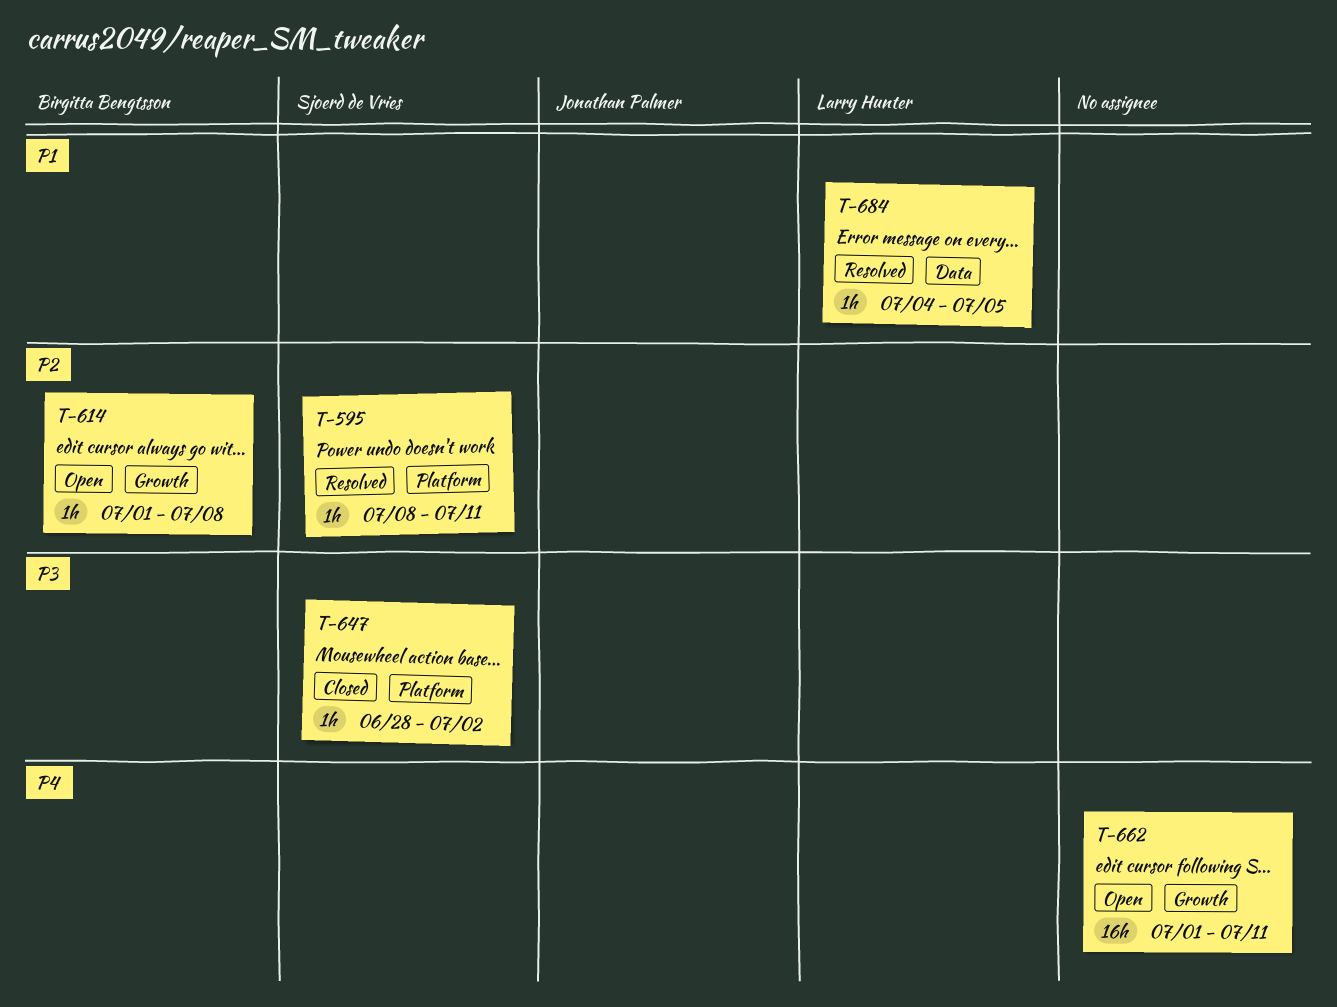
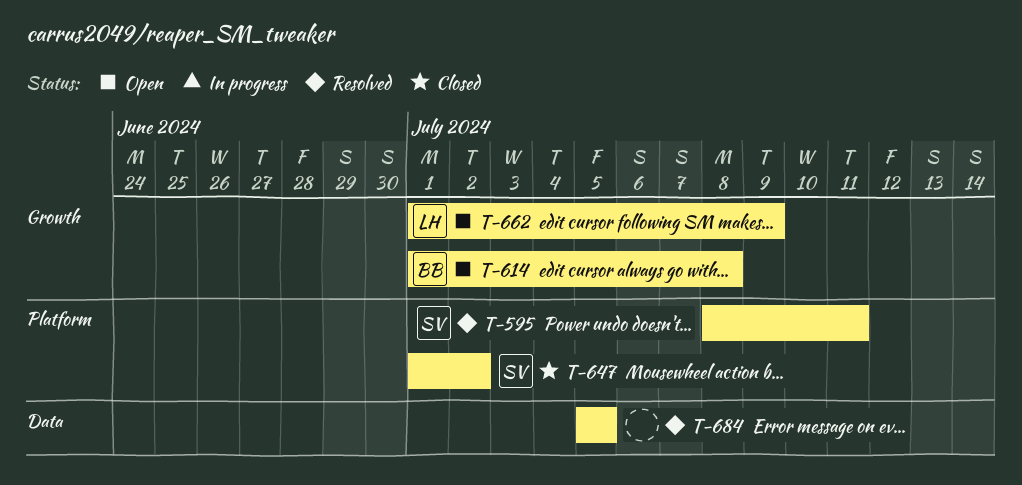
T-647, start: Jun 28 -> Jul 1
T-662, owner: none -> Larry Hunter
T-662, due: Jul 11 -> Jul 9
T-684, owner: Larry Hunter -> none
T-684, start: Jul 4 -> Jul 5

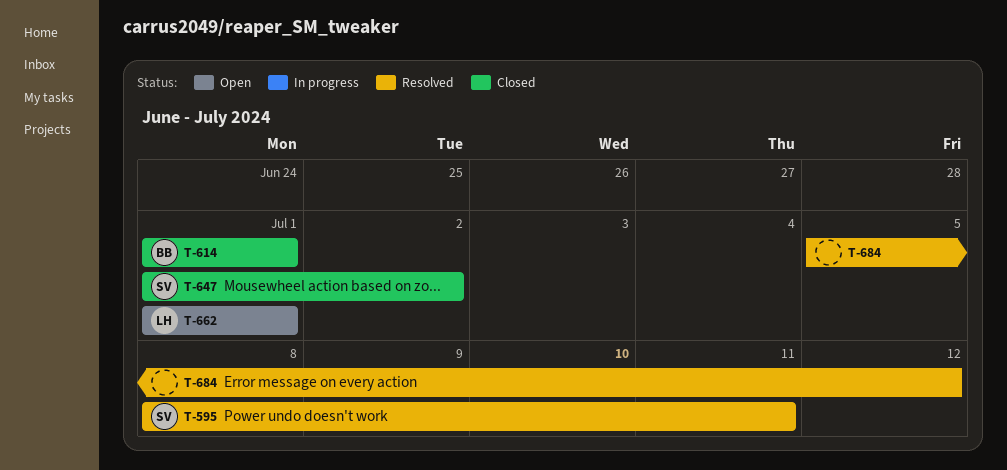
T-614, status: Open -> Closed
T-614, due: Jul 8 -> Jul 1
T-662, due: Jul 9 -> Jul 1
T-684, due: Jul 5 -> Jul 12

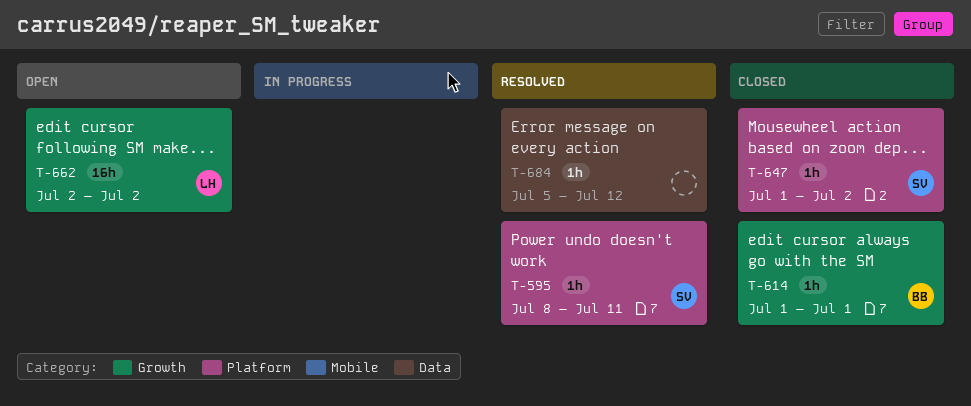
T-662, start: Jul 1 -> Jul 2
T-662, due: Jul 1 -> Jul 2

